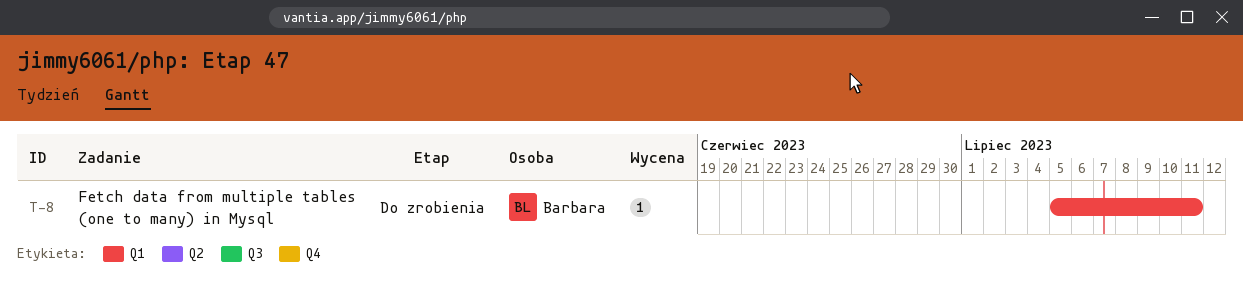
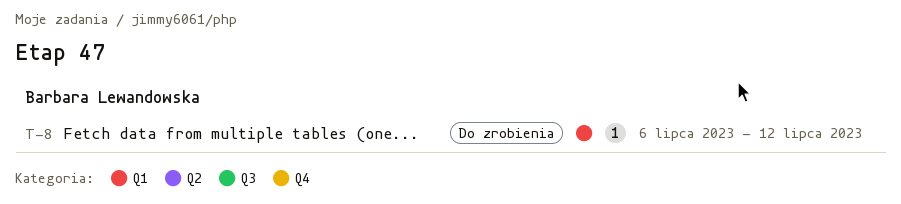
T-8, start: Jul 5 -> Jul 6
T-8, due: Jul 11 -> Jul 12

